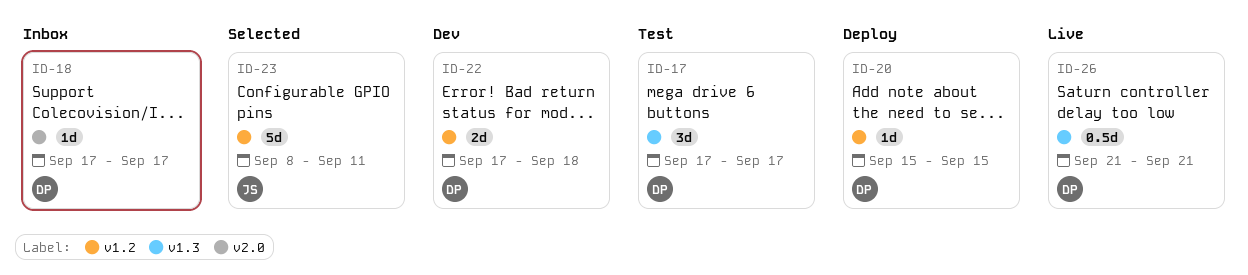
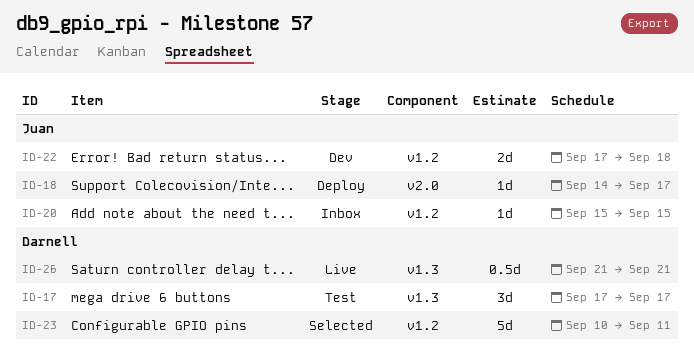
ID-18, status: Inbox -> Deploy
ID-18, owner: Darnell -> Juan
ID-18, start: Sep 17 -> Sep 14
ID-20, status: Deploy -> Inbox
ID-20, owner: Darnell -> Juan
ID-22, owner: Darnell -> Juan
ID-23, owner: Juan -> Darnell
ID-23, start: Sep 8 -> Sep 10

